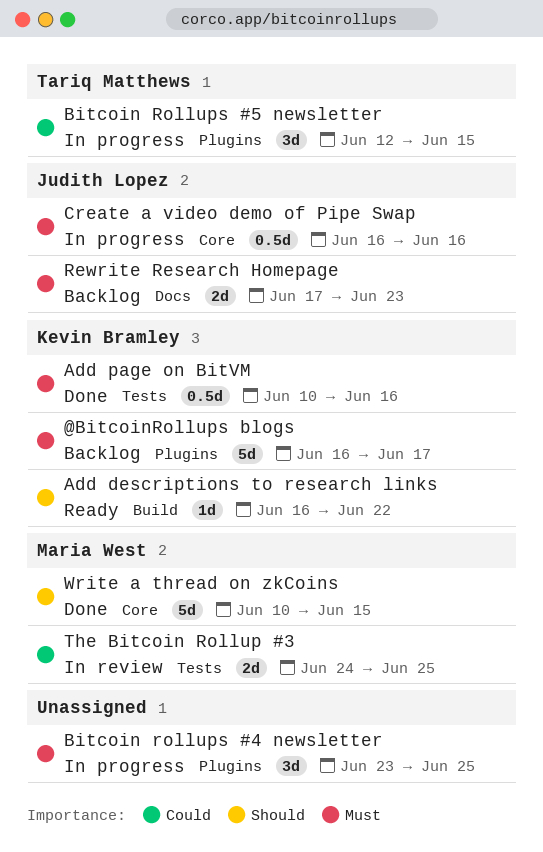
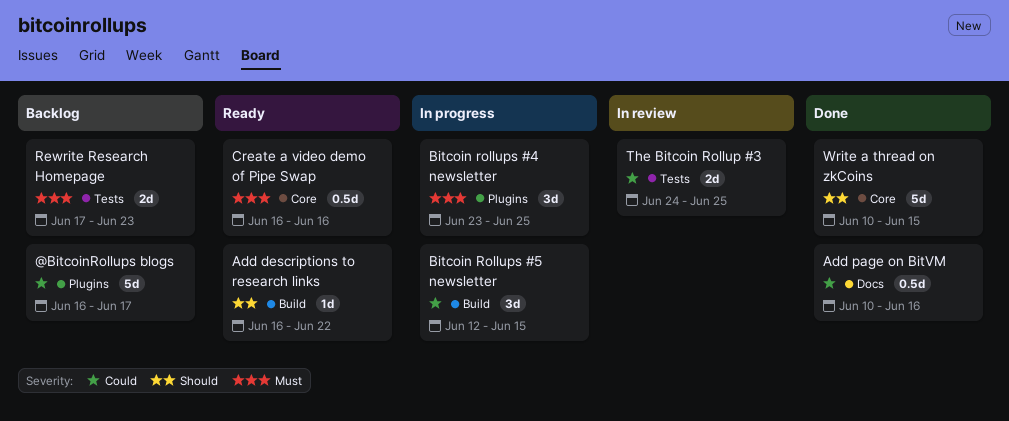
@BitcoinRollups blogs, priority: Must -> Could
Add page on BitVM, priority: Must -> Could
Add page on BitVM, label: Tests -> Docs
Bitcoin Rollups #5 newsletter, label: Plugins -> Build
Create a video demo of Pipe Swap, status: In progress -> Ready
Rewrite Research Homepage, label: Docs -> Tests

